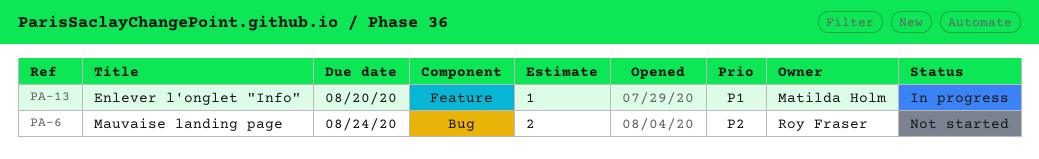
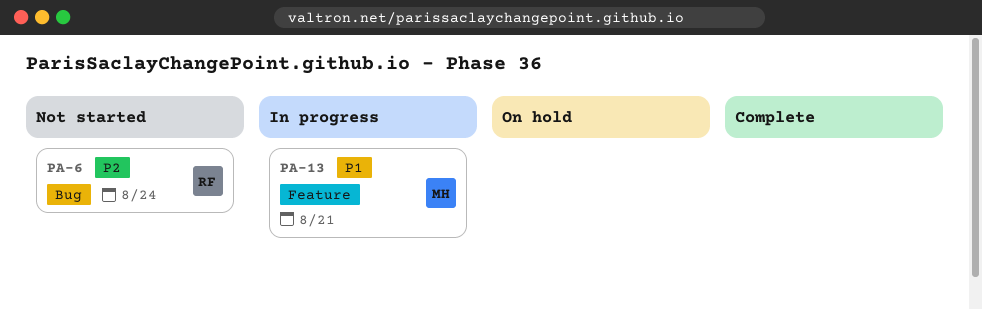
PA-13, due: Aug 20 -> Aug 21

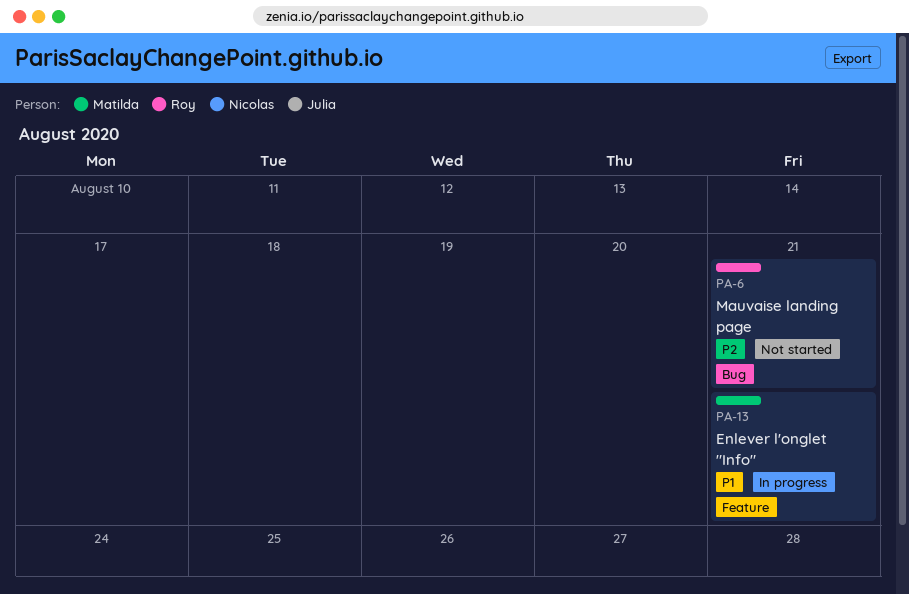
PA-6, due: Aug 24 -> Aug 21

